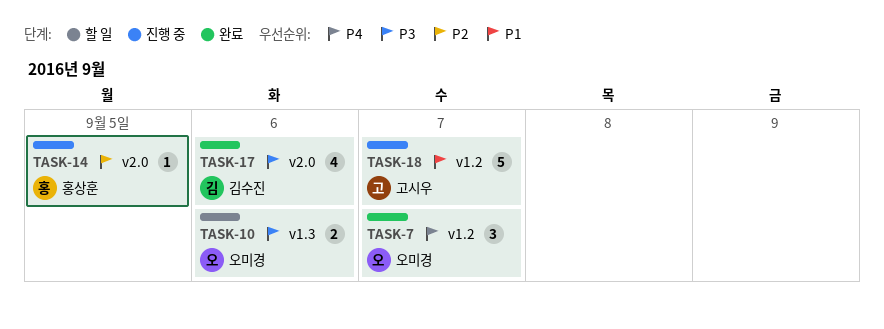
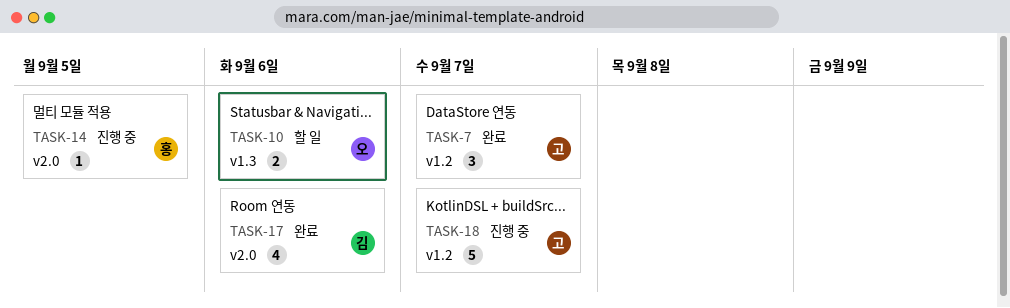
TASK-7, owner: 오미경 -> 고시우

